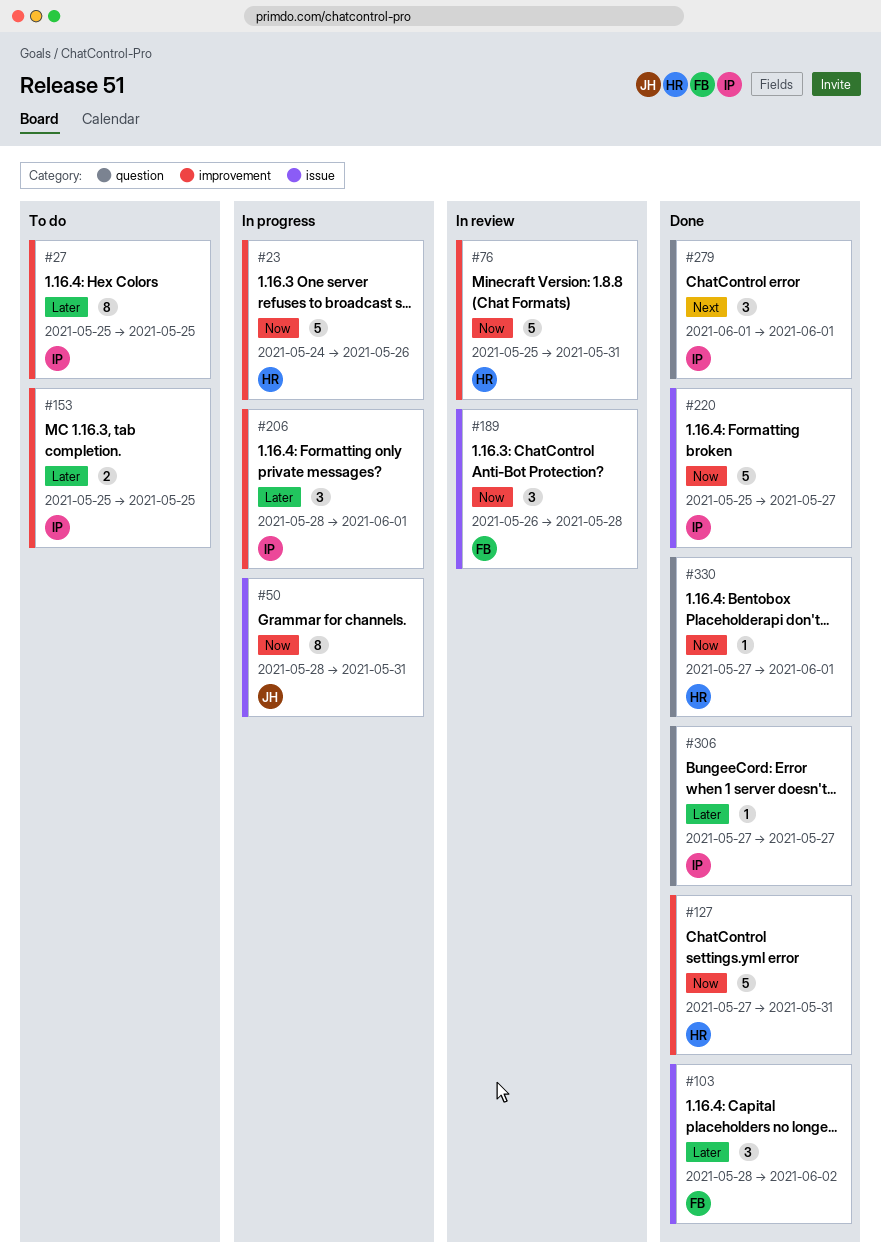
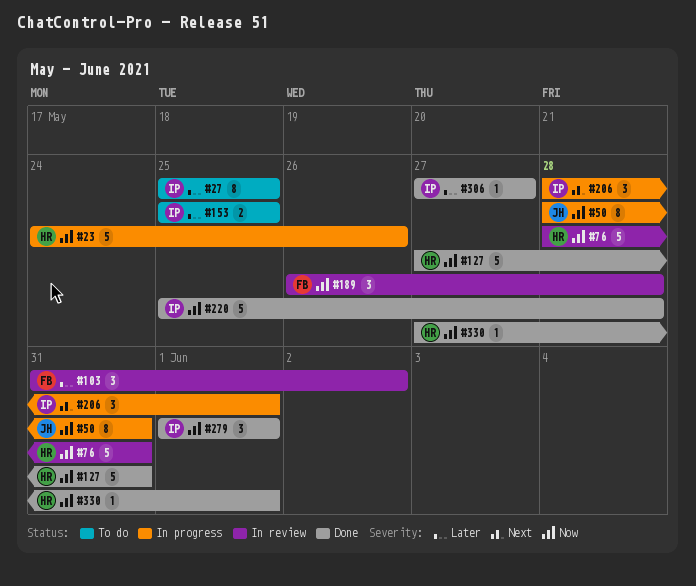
#76, start: May 25 -> May 28
#103, status: Done -> In review
#103, start: May 28 -> May 31
#206, priority: Later -> Next
#220, due: May 27 -> May 28
#279, priority: Next -> Now

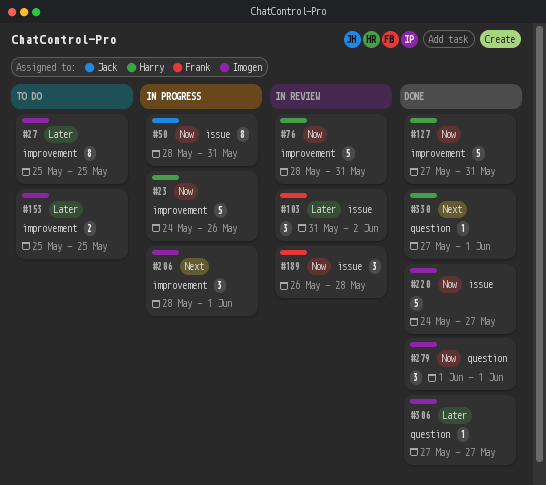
#220, start: May 25 -> May 24
#220, due: May 28 -> May 27
#330, priority: Now -> Next

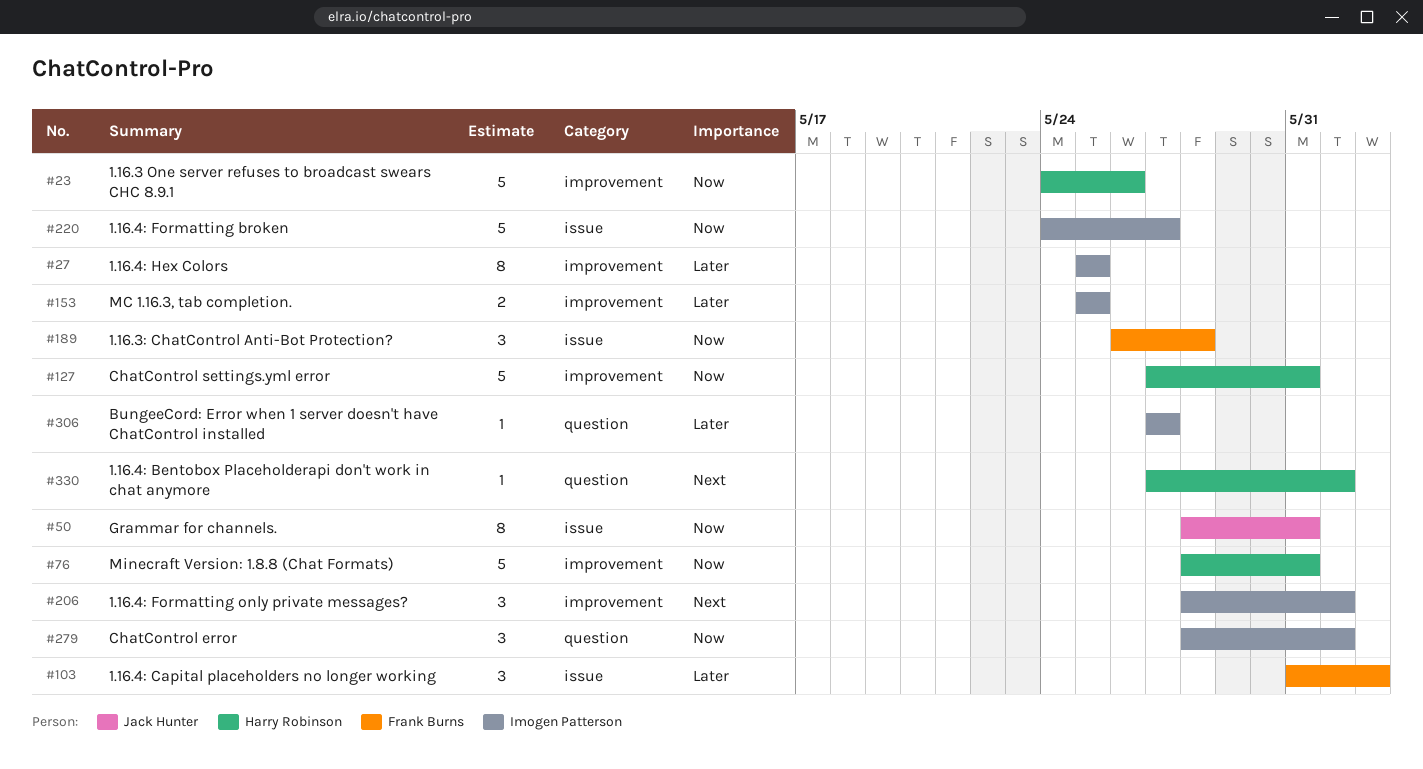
#279, start: Jun 1 -> May 28

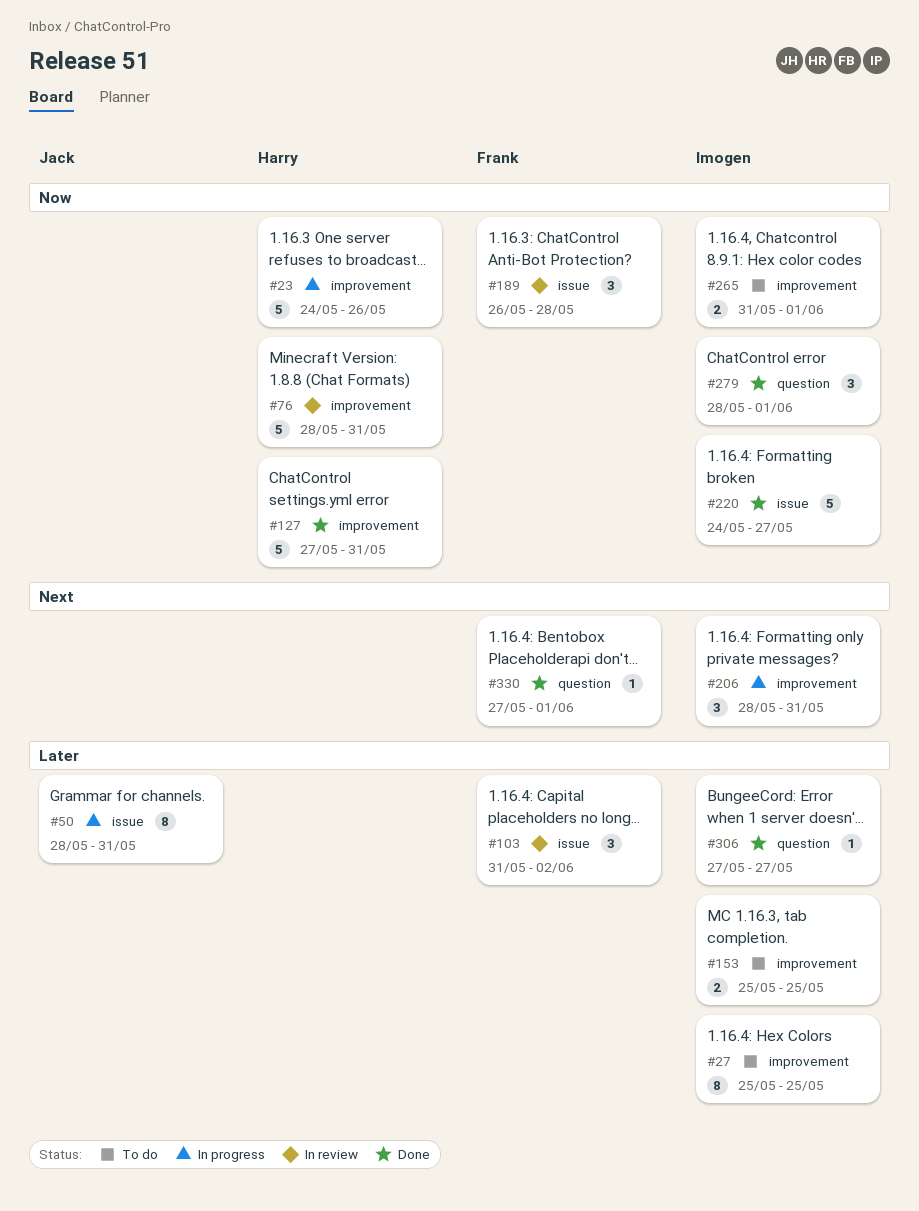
#50, priority: Now -> Later
#206, due: Jun 1 -> May 31
#265: none -> present
#330, owner: Harry Robinson -> Frank Burns

